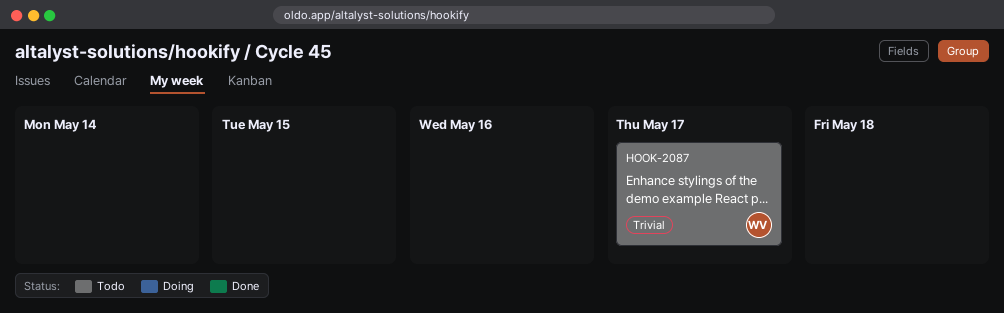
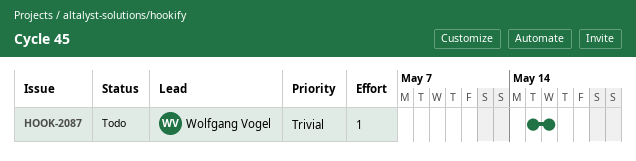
HOOK-2087, due: May 17 -> May 16

